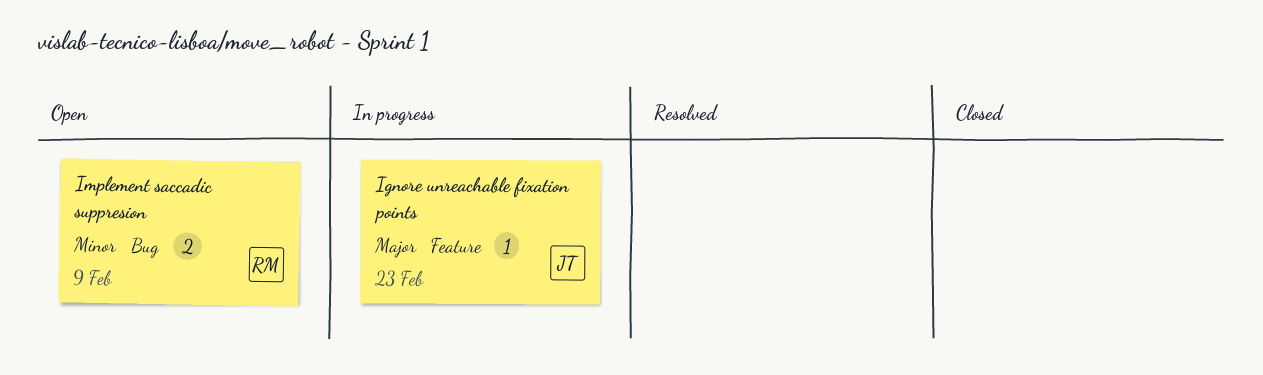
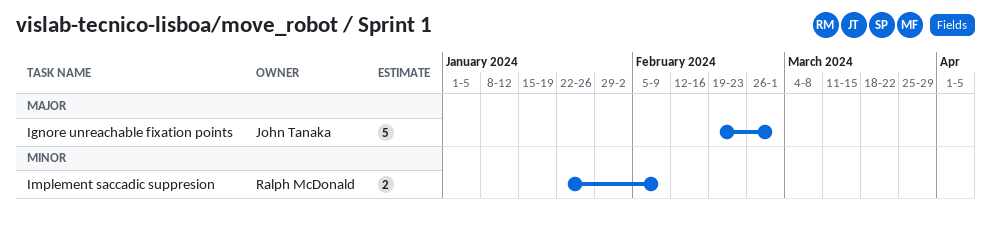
Ignore unreachable fixation points, estimate: 1 -> 5
Ignore unreachable fixation points, due: Feb 23 -> Mar 1

